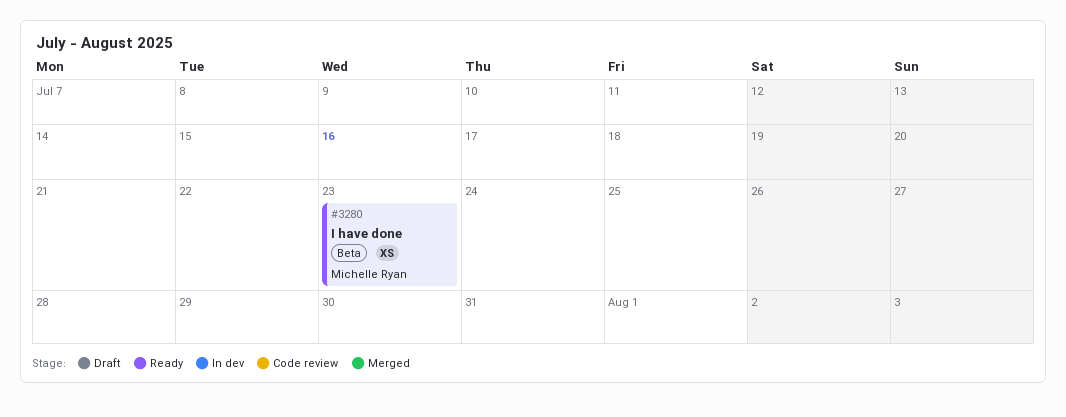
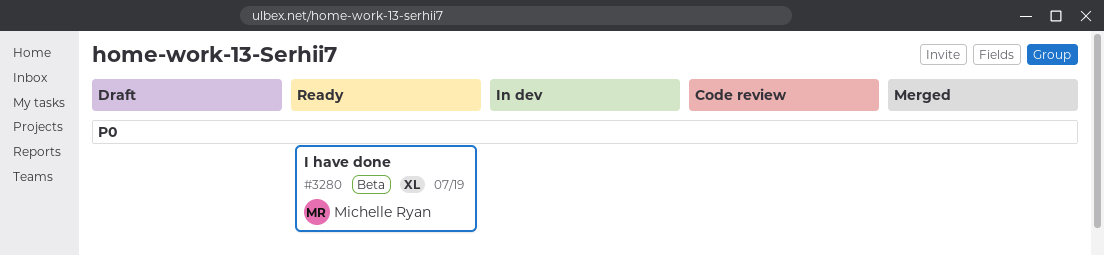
#3280, estimate: XS -> XL
#3280, due: Jul 23 -> Jul 19

